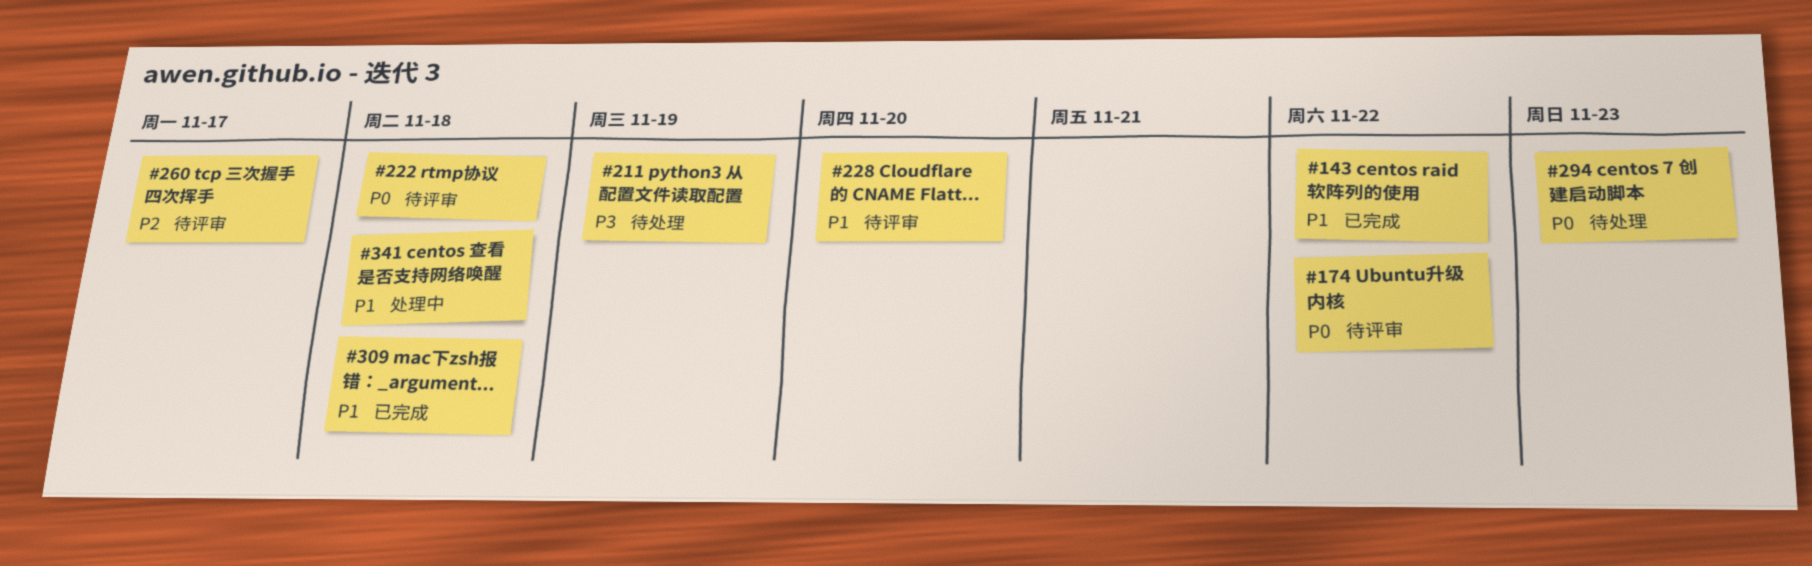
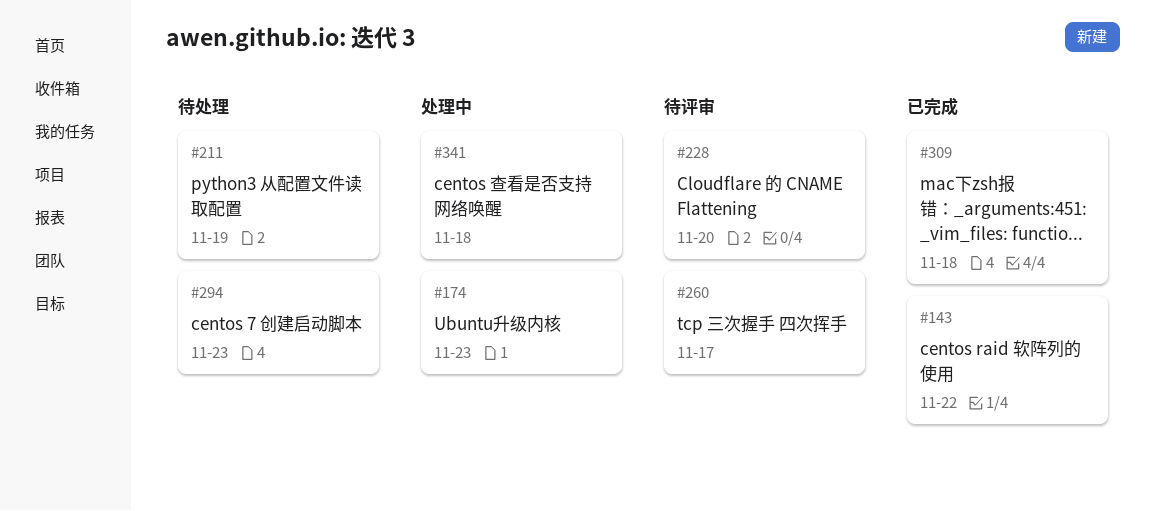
#174, status: 待评审 -> 处理中
#174, due: Nov 22 -> Nov 23
#222: present -> none

